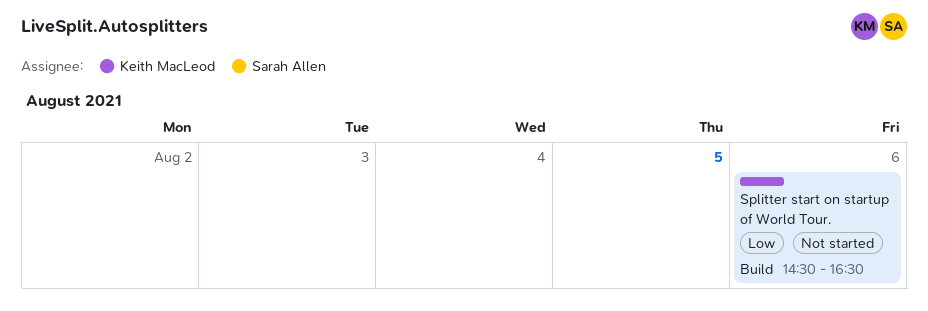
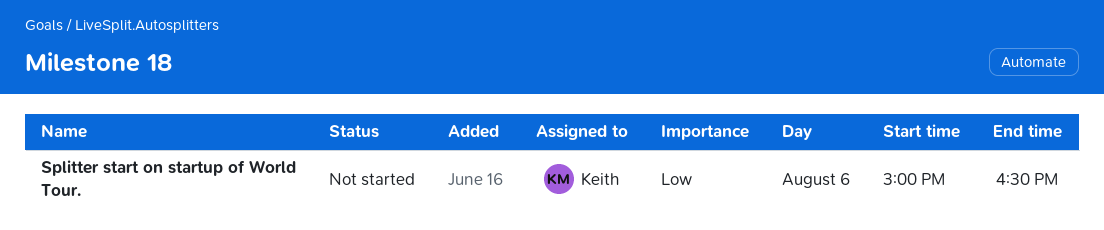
Splitter start on startup of World Tour., begins: 14:30 -> 15:00

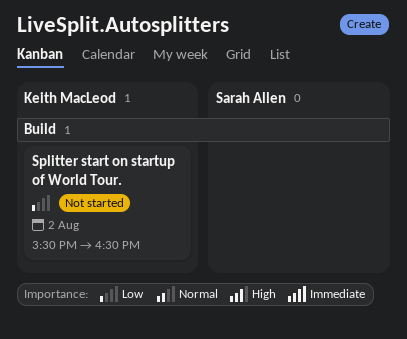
Splitter start on startup of World Tour., day: Aug 6 -> Aug 2
Splitter start on startup of World Tour., begins: 15:00 -> 15:30

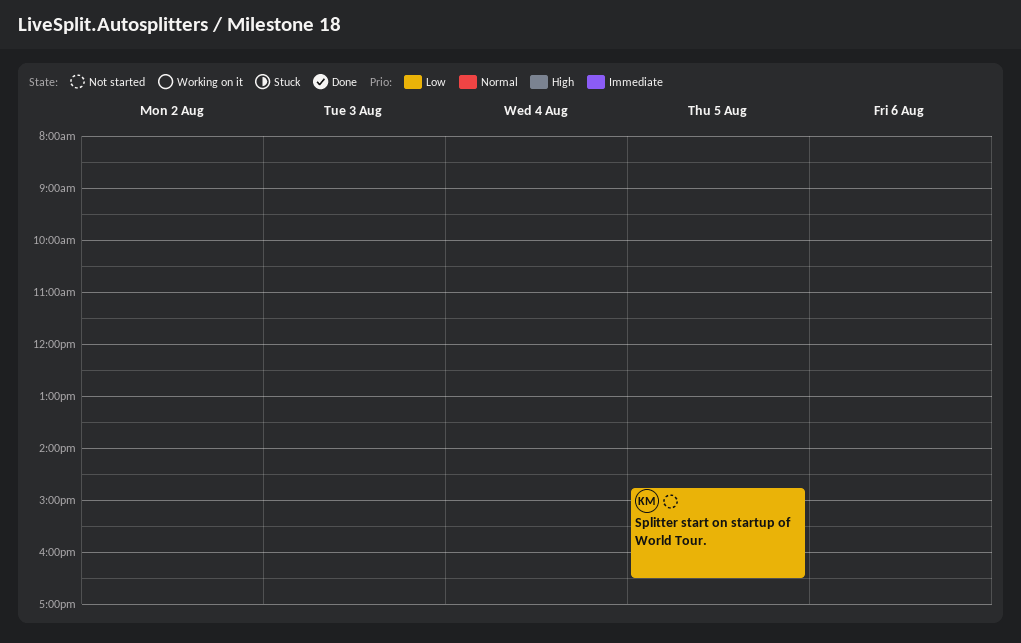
Splitter start on startup of World Tour., day: Aug 2 -> Aug 5
Splitter start on startup of World Tour., begins: 15:30 -> 14:45

